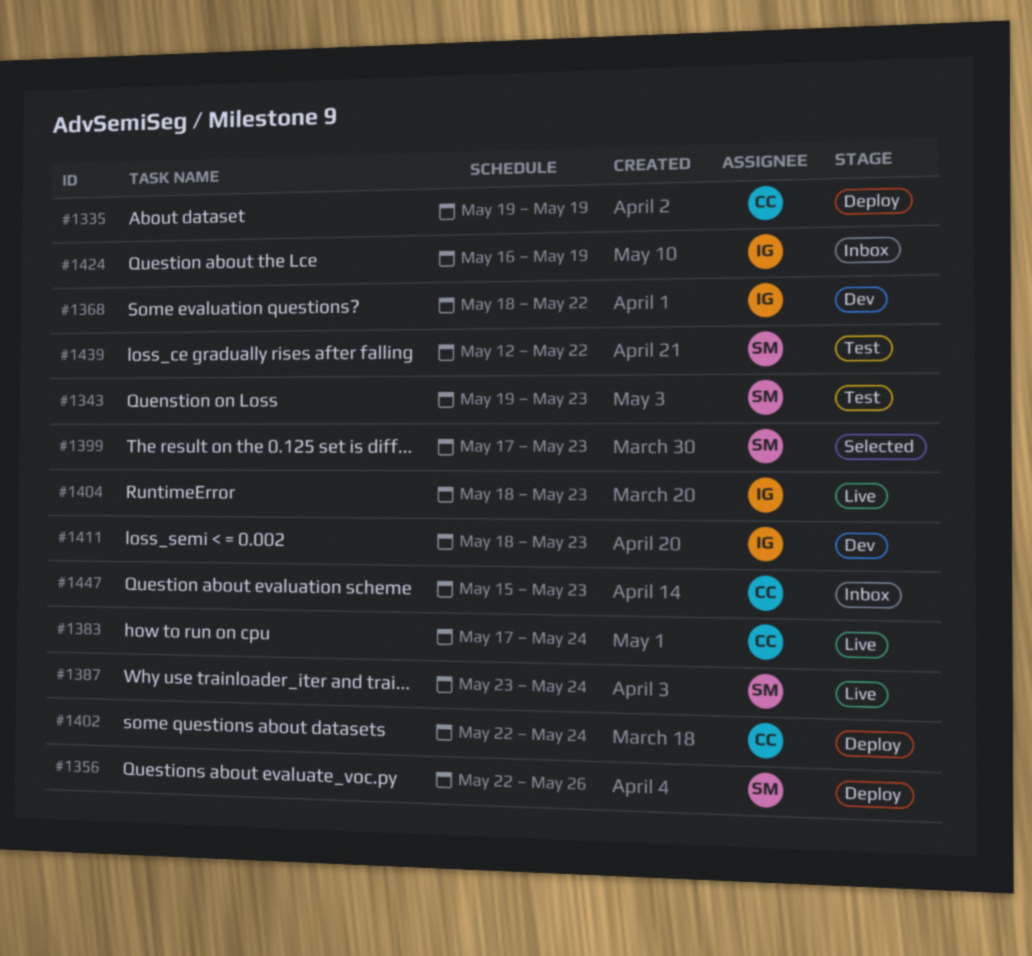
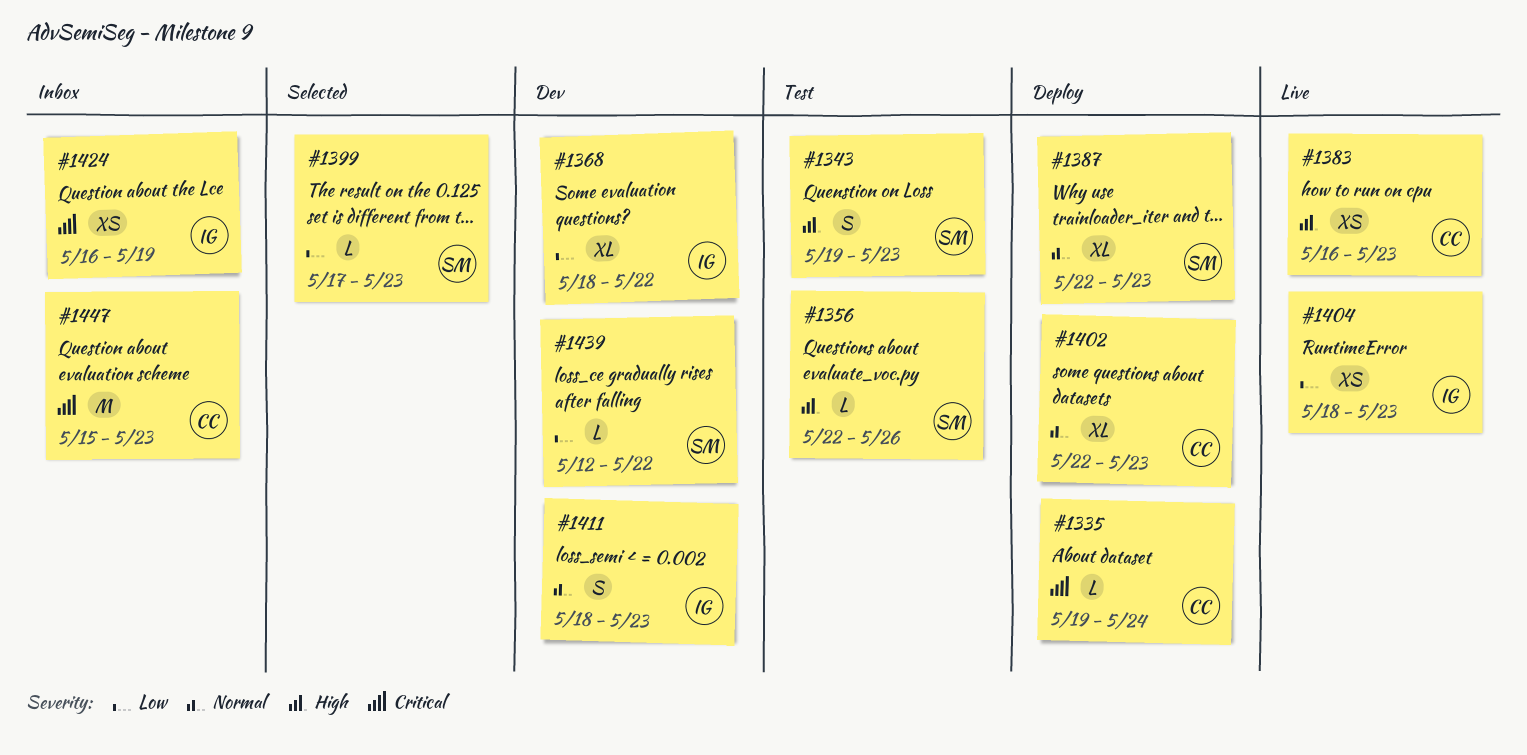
#1335, due: May 19 -> May 24
#1356, status: Deploy -> Test
#1383, start: May 17 -> May 16
#1383, due: May 24 -> May 23
#1387, status: Live -> Deploy
#1387, start: May 23 -> May 22
#1387, due: May 24 -> May 23
#1402, due: May 24 -> May 23
#1439, status: Test -> Dev

